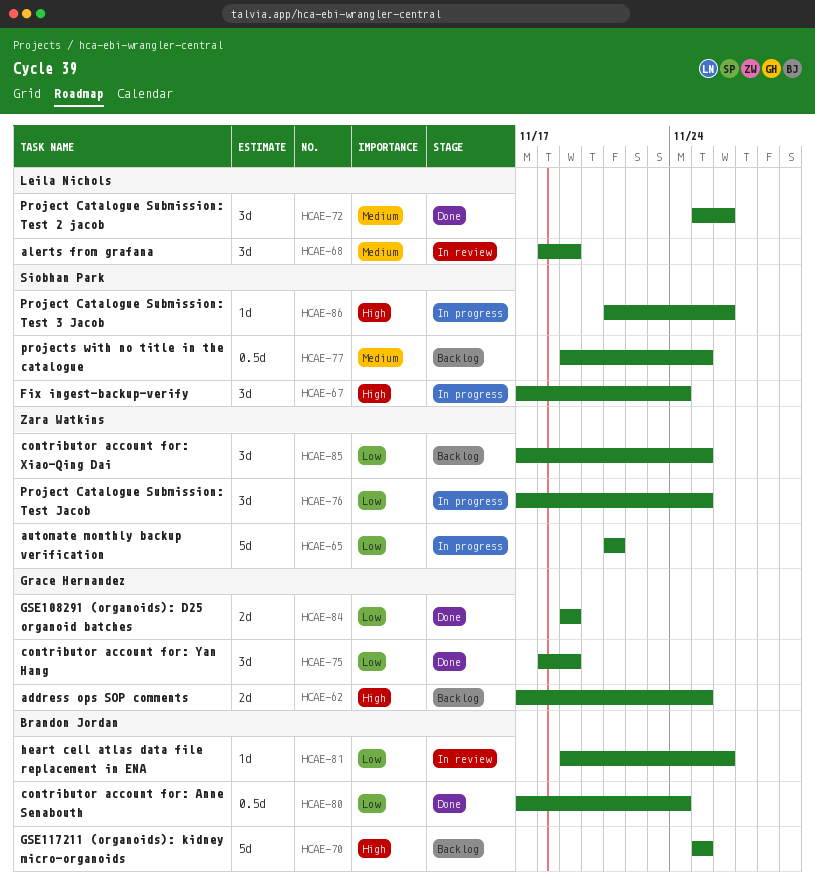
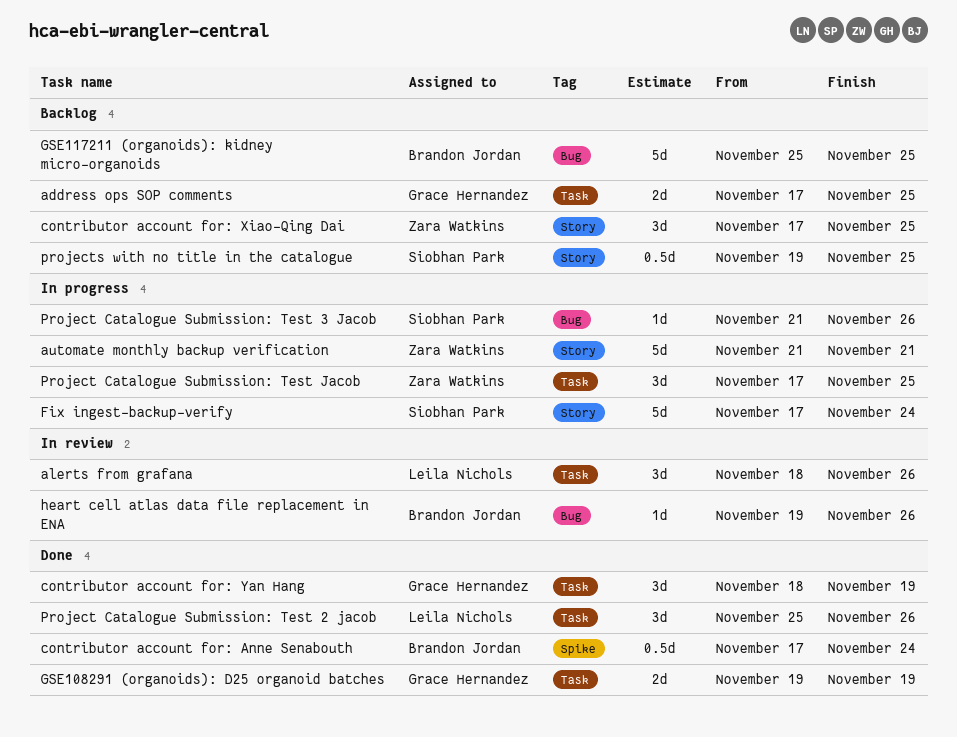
alerts from grafana, due: Nov 19 -> Nov 26
Fix ingest-backup-verify, estimate: 3d -> 5d

